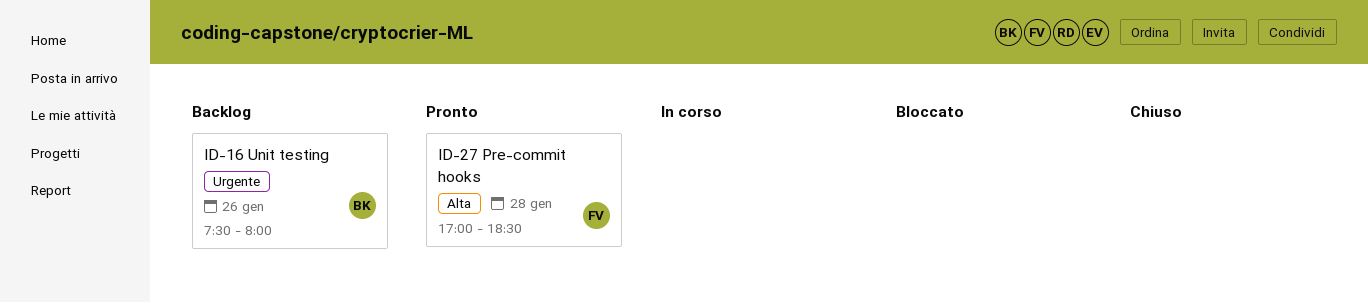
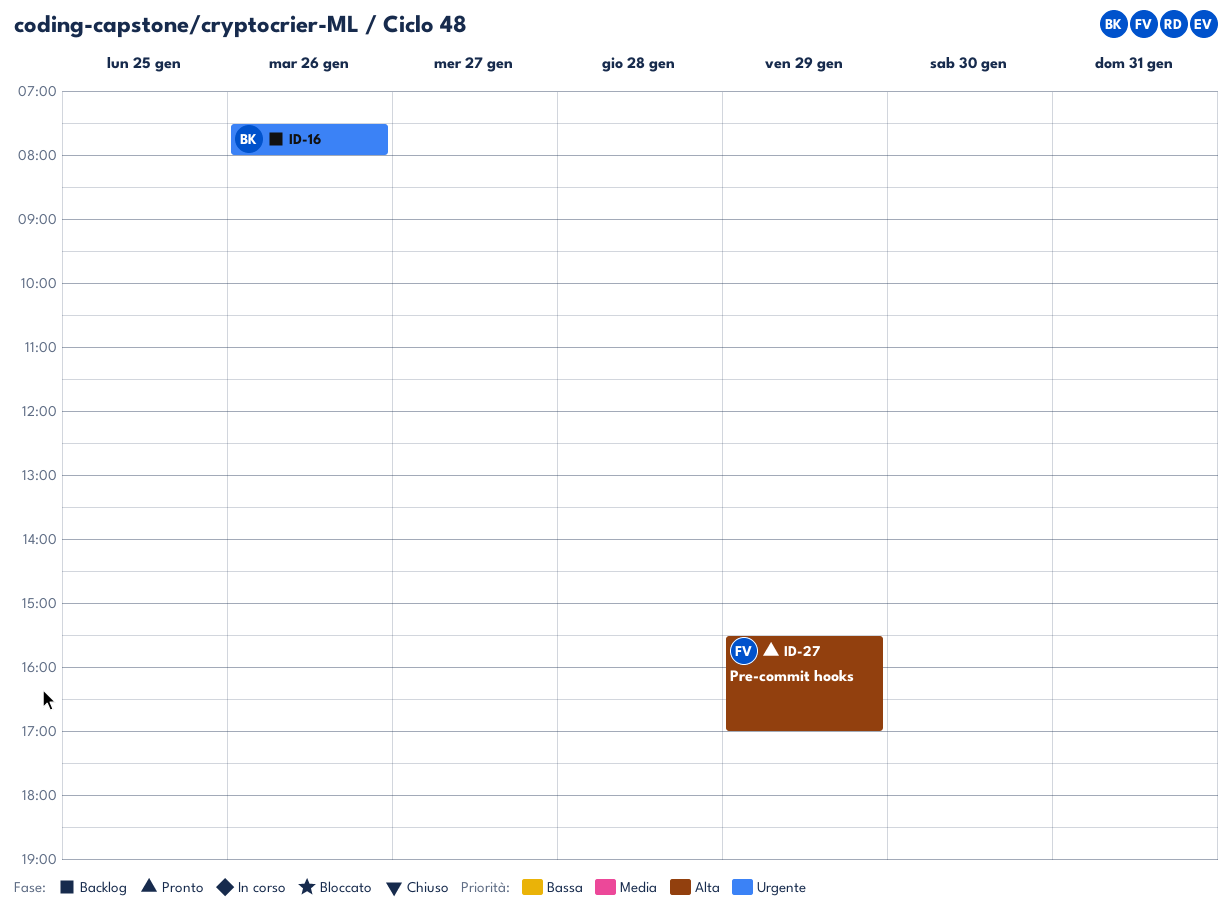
ID-27, day: Jan 28 -> Jan 29
ID-27, begins: 17:00 -> 15:30
ID-27, ends: 18:30 -> 17:00

